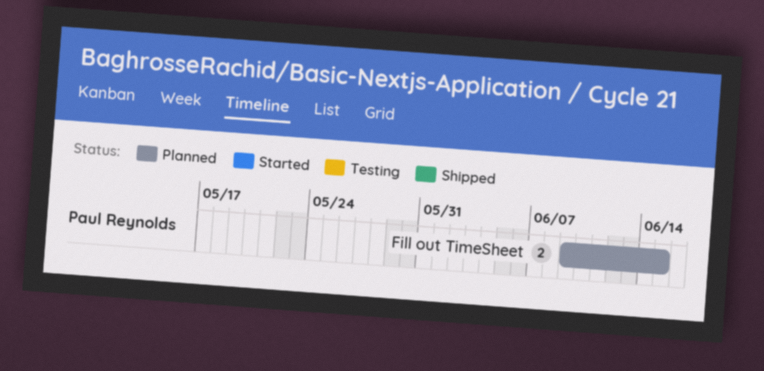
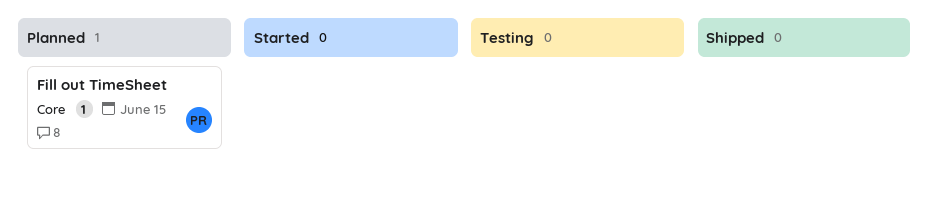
Fill out TimeSheet, estimate: 2 -> 1

